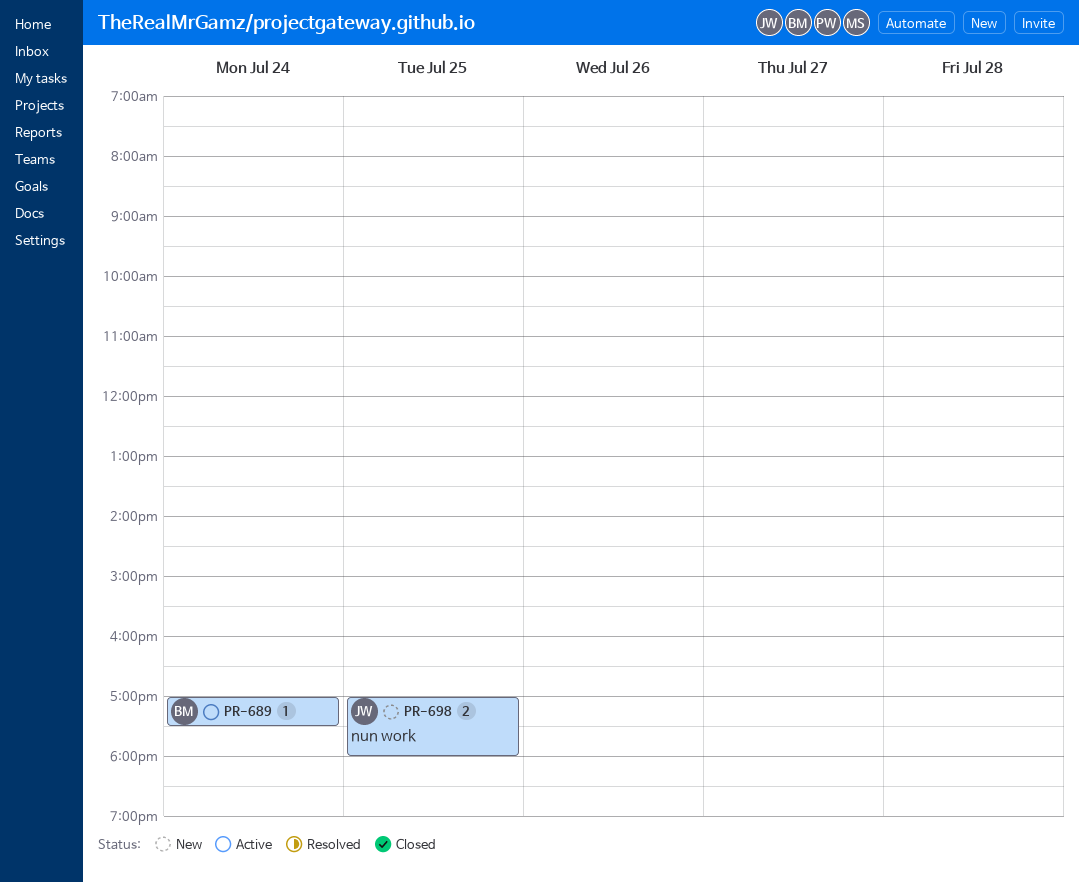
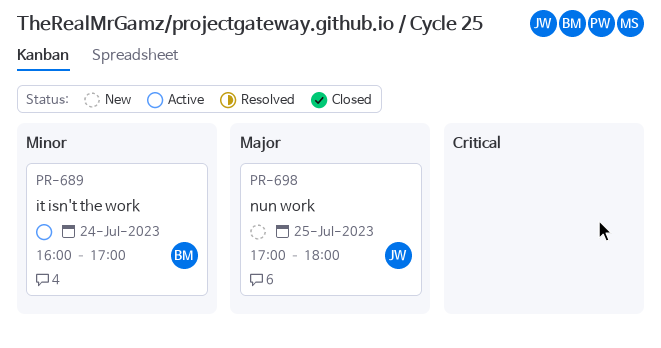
PR-689, begins: 17:00 -> 16:00
PR-689, ends: 17:30 -> 17:00

